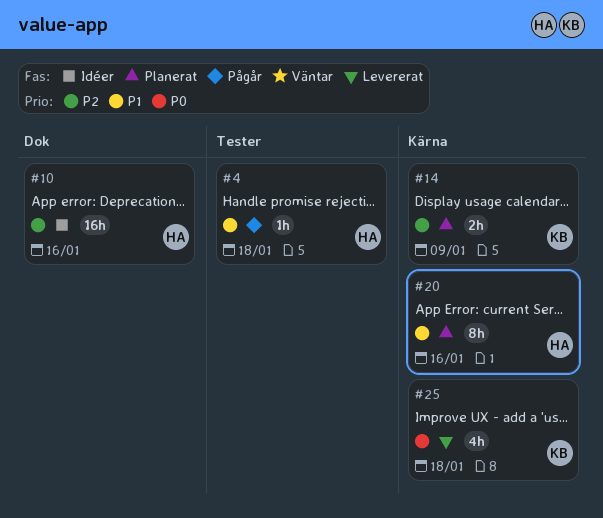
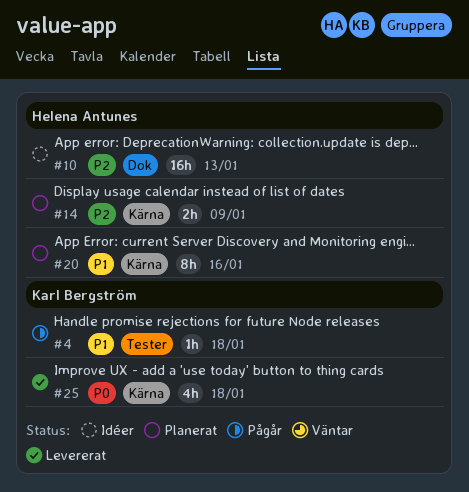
#4, owner: Helena Antunes -> Karl Bergström
#10, due: Jan 16 -> Jan 13
#14, owner: Karl Bergström -> Helena Antunes

